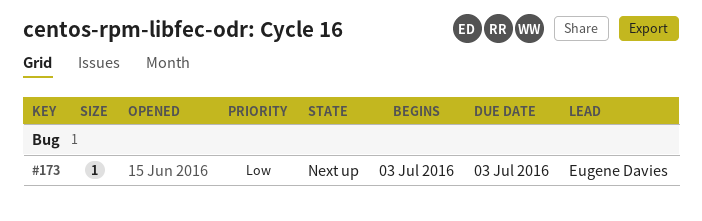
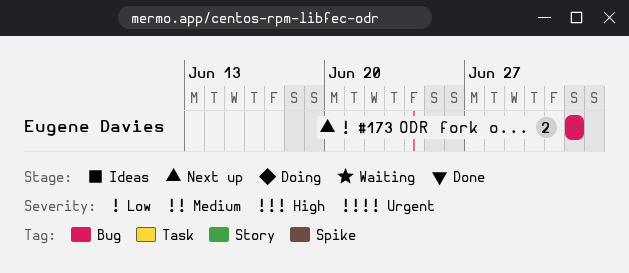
#173, estimate: 1 -> 2
#173, start: Jul 3 -> Jul 2
#173, due: Jul 3 -> Jul 2

